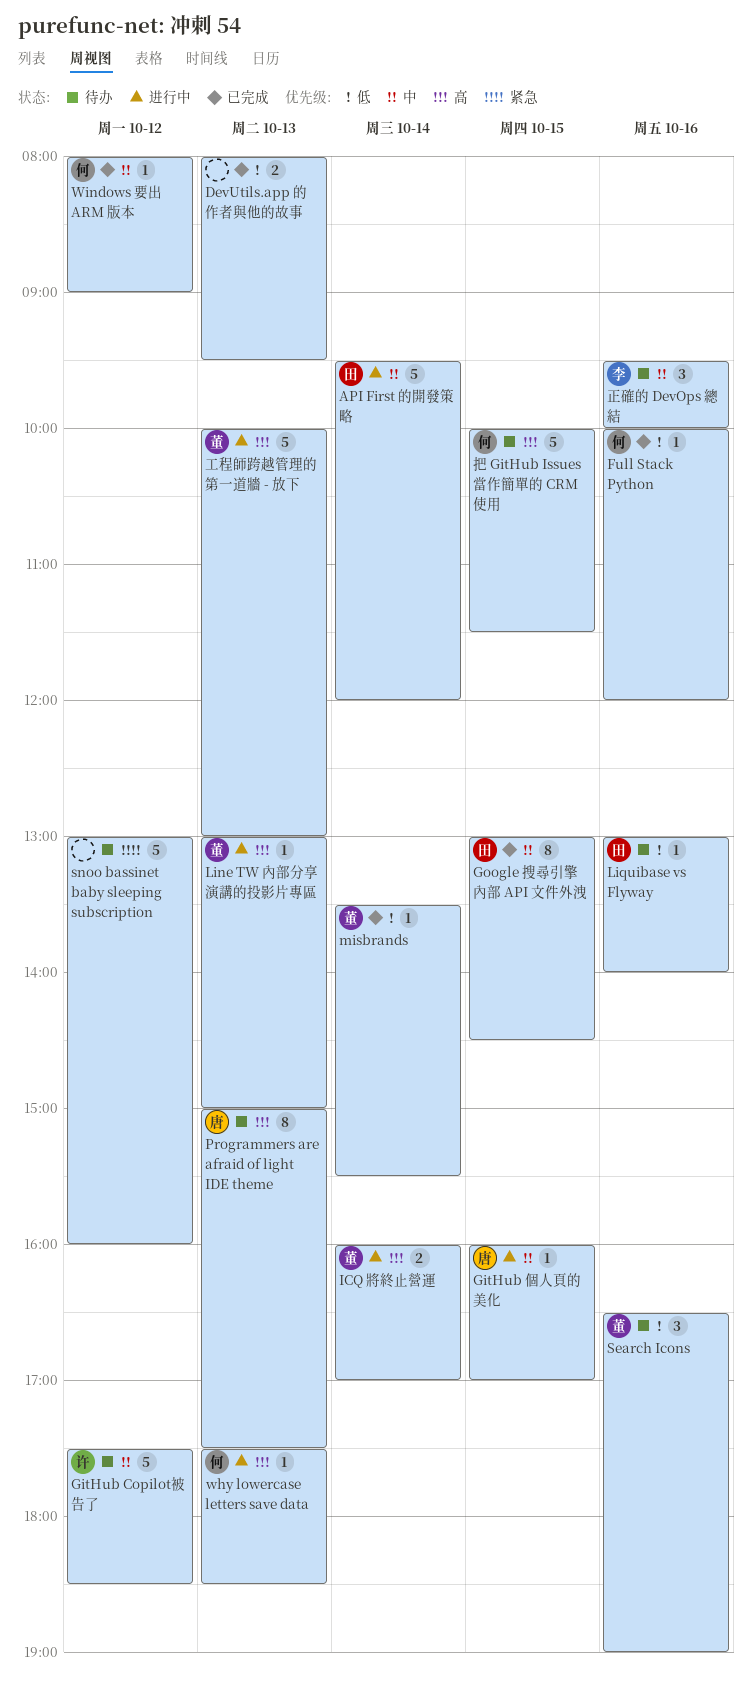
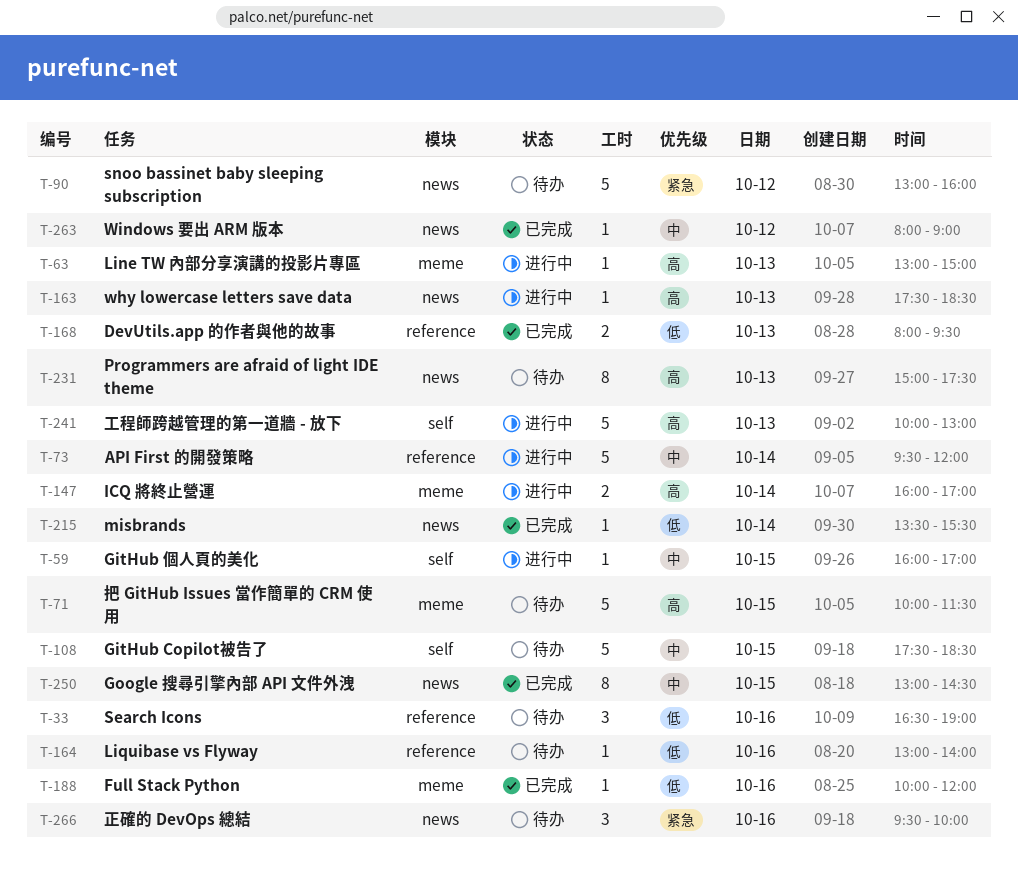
GitHub Copilot被告了, day: Oct 12 -> Oct 15
正確的 DevOps 總結, priority: 中 -> 紧急

